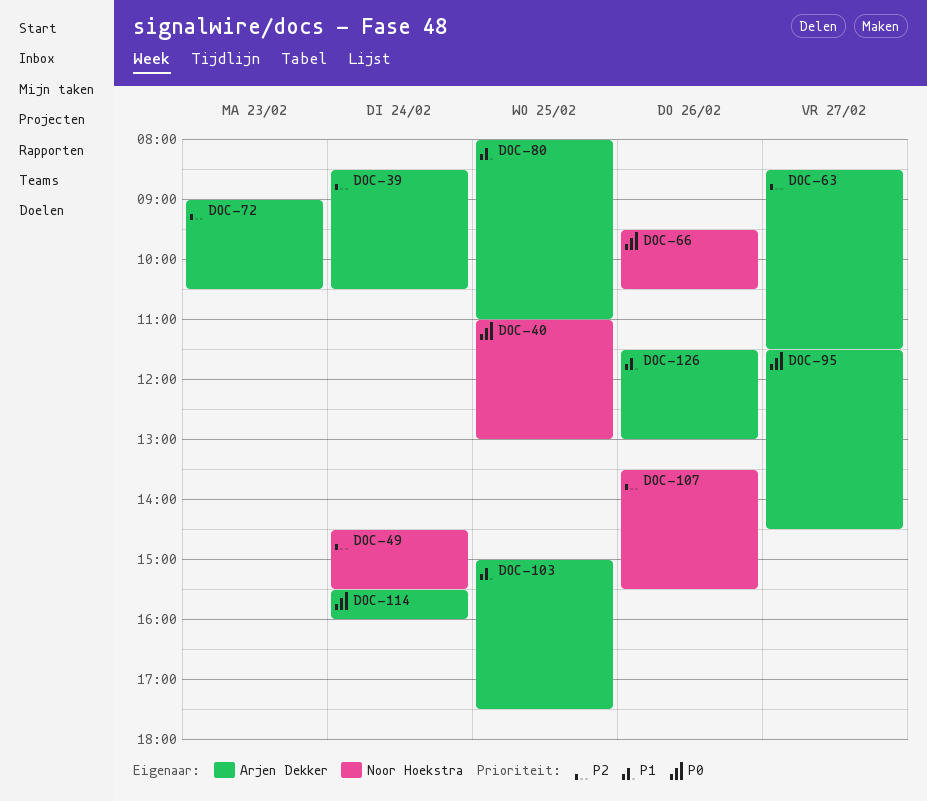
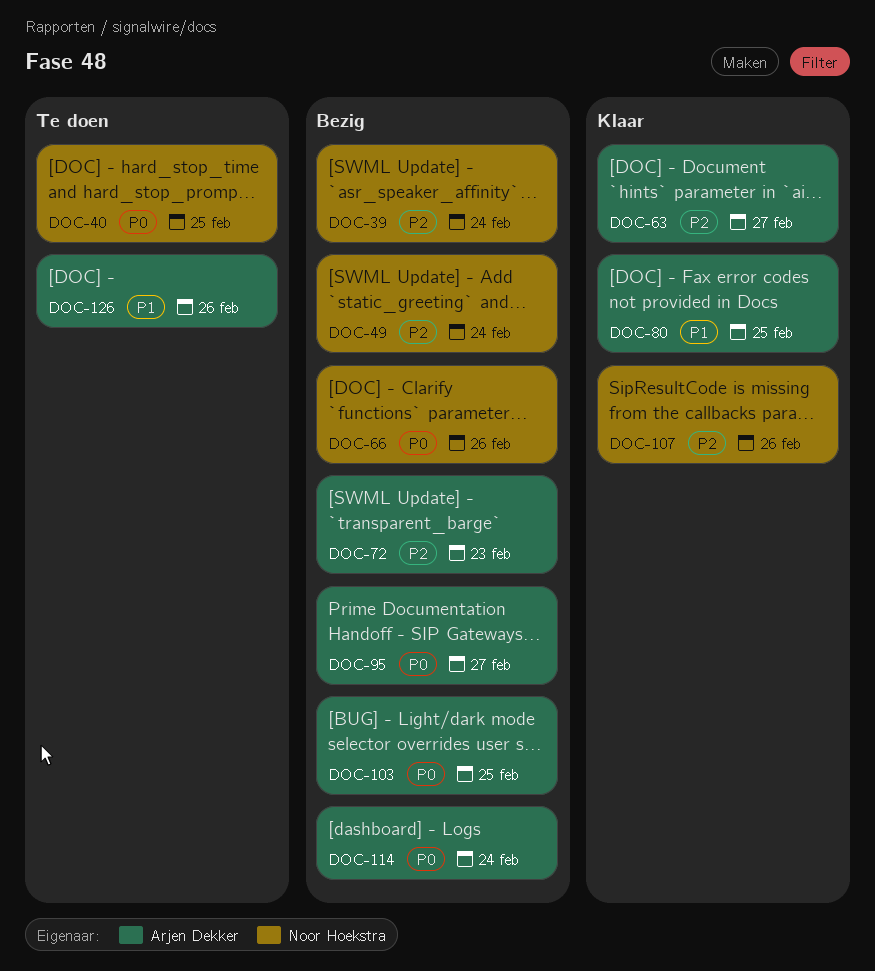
DOC-39, owner: Arjen Dekker -> Noor Hoekstra
DOC-103, priority: P1 -> P0

